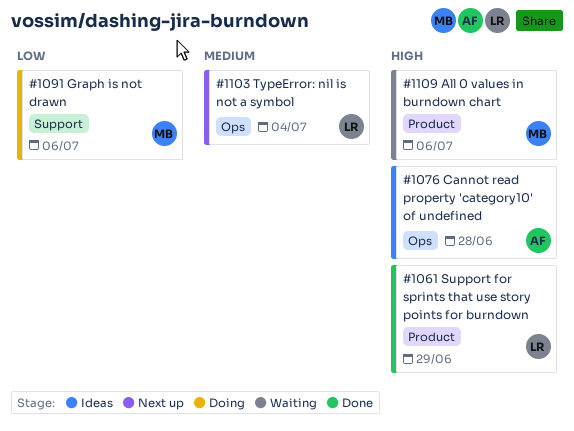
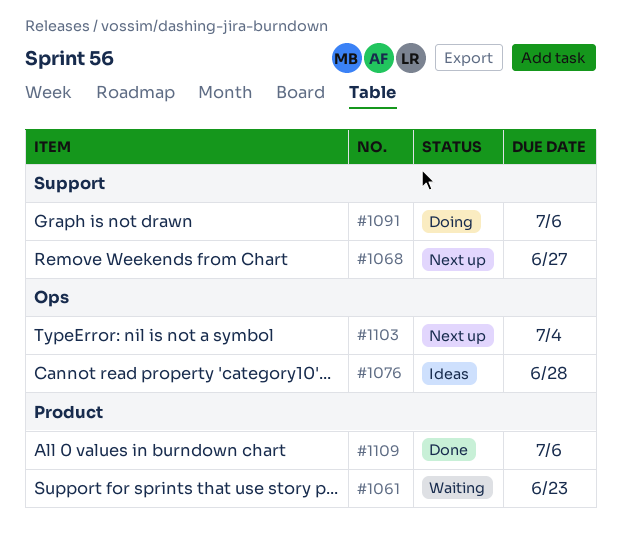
#1061, status: Done -> Waiting
#1061, due: Jun 29 -> Jun 23
#1068: none -> present
#1109, status: Waiting -> Done

